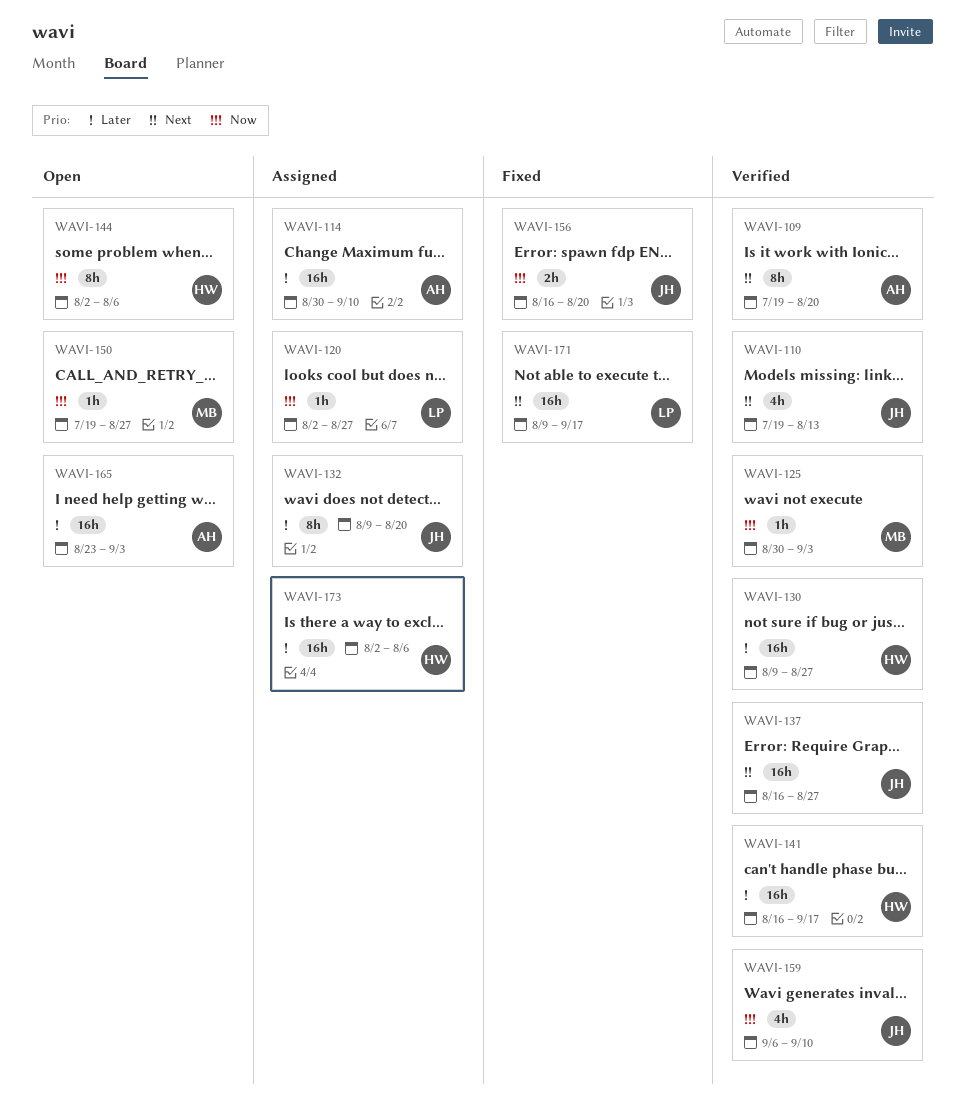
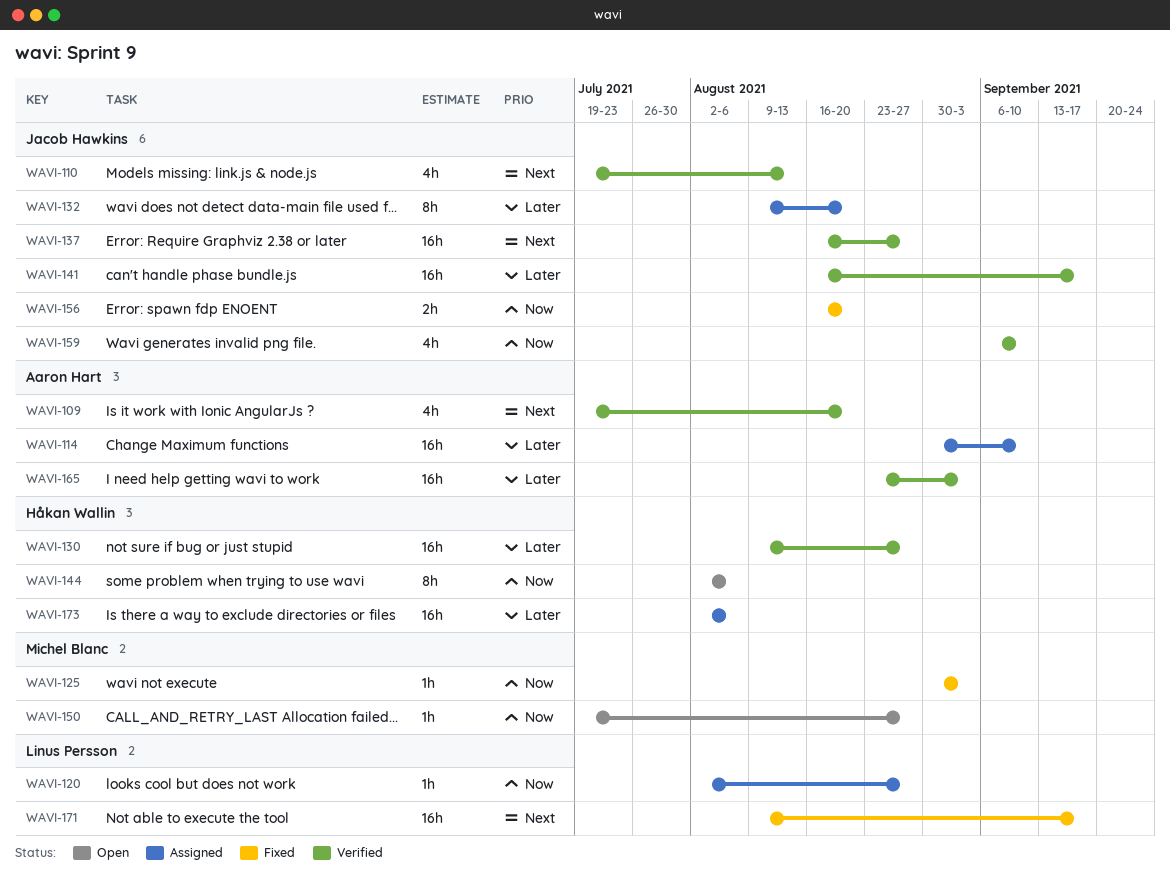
WAVI-109, estimate: 8h -> 4h
WAVI-125, status: Verified -> Fixed
WAVI-141, owner: Håkan Wallin -> Jacob Hawkins
WAVI-165, status: Open -> Verified

